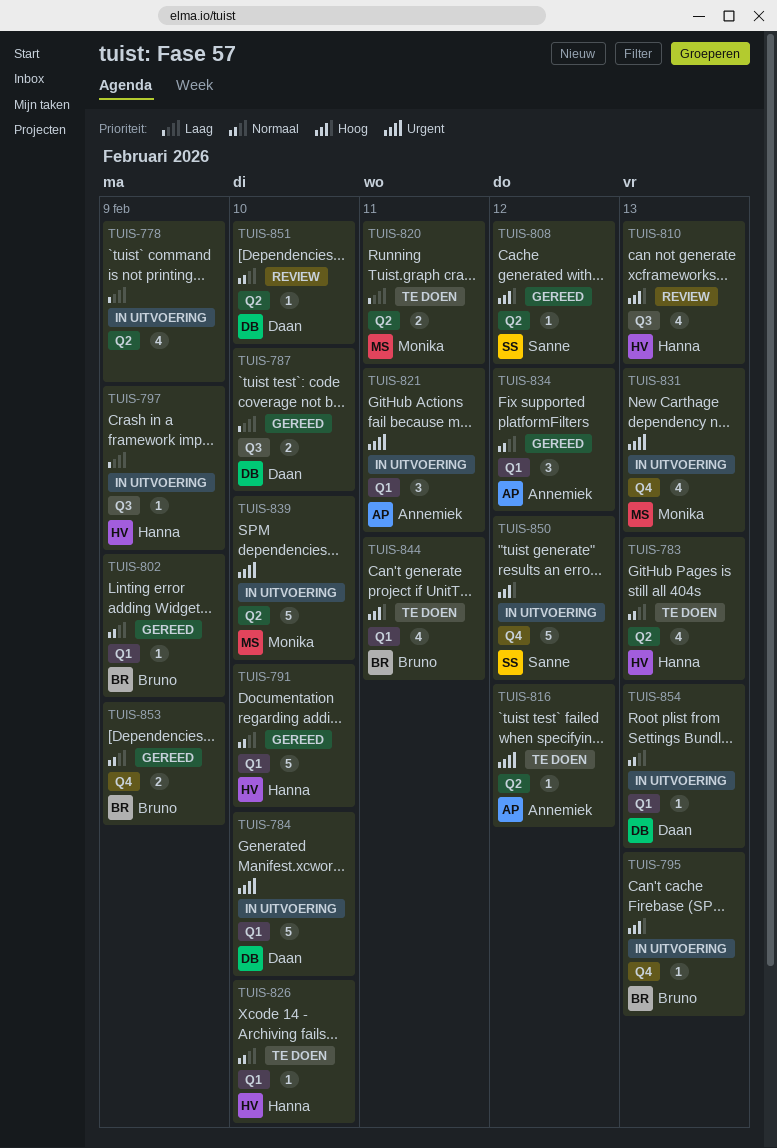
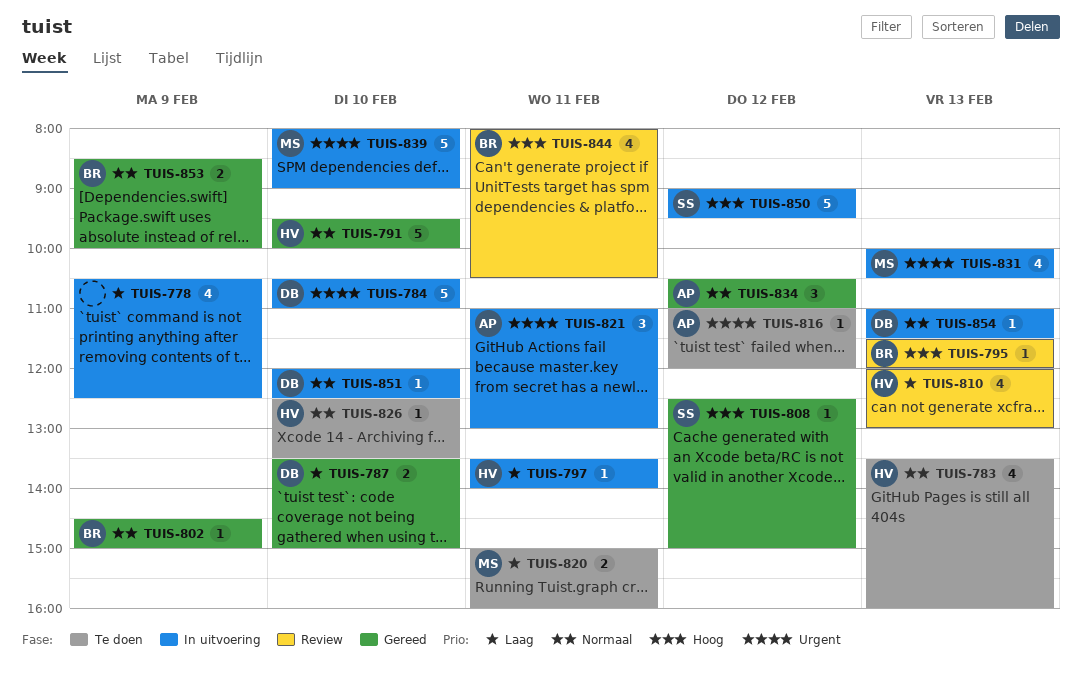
TUIS-795, status: In uitvoering -> Review
TUIS-797, day: Feb 9 -> Feb 11
TUIS-810, priority: Hoog -> Laag
TUIS-844, status: Te doen -> Review
TUIS-851, status: Review -> In uitvoering

